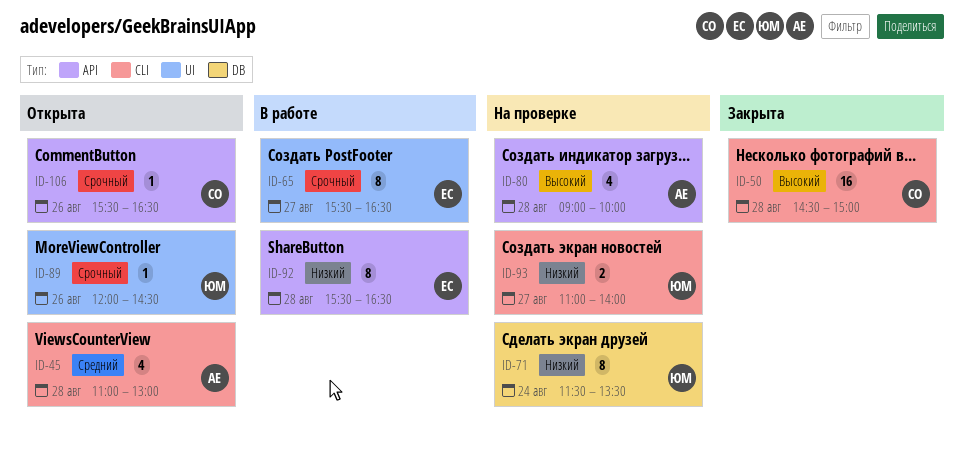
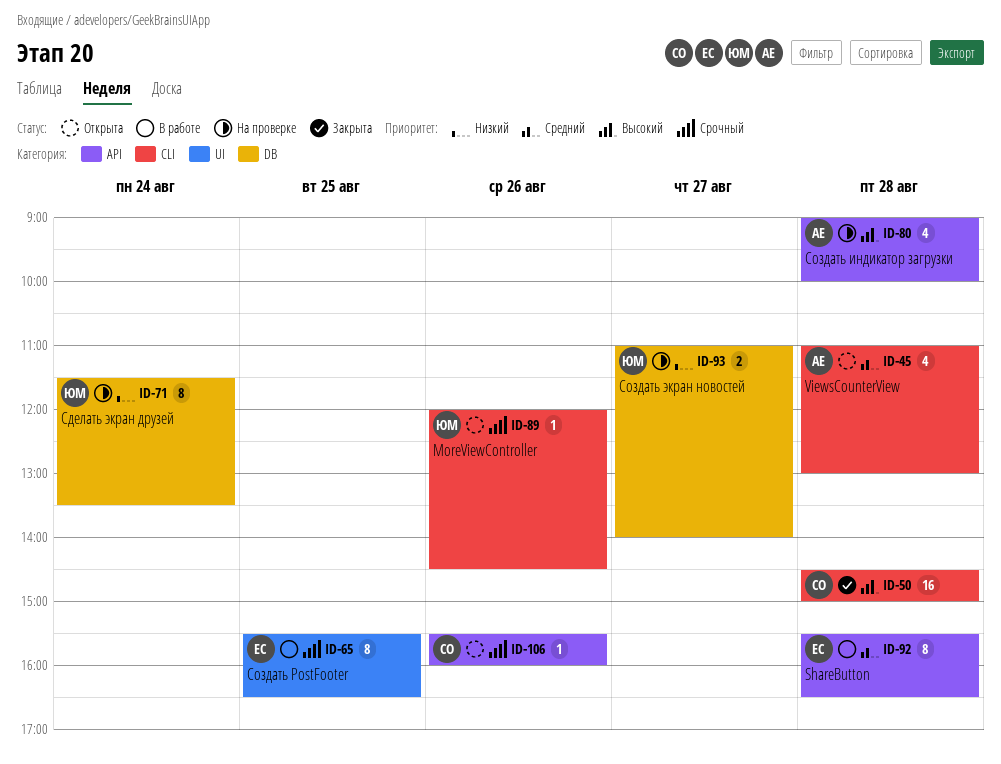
ID-65, day: Aug 27 -> Aug 25
ID-89, label: UI -> CLI
ID-92, priority: Низкий -> Средний
ID-93, label: CLI -> DB
ID-106, ends: 16:30 -> 16:00

